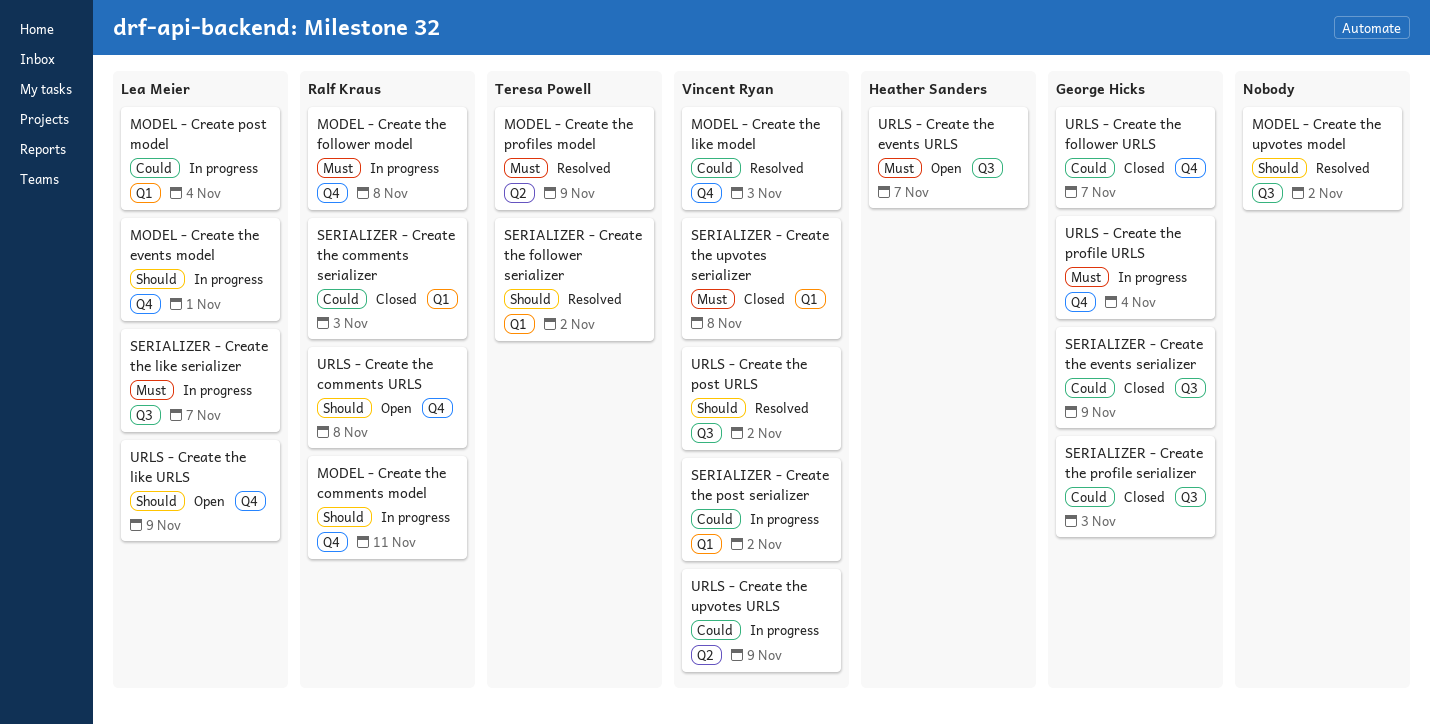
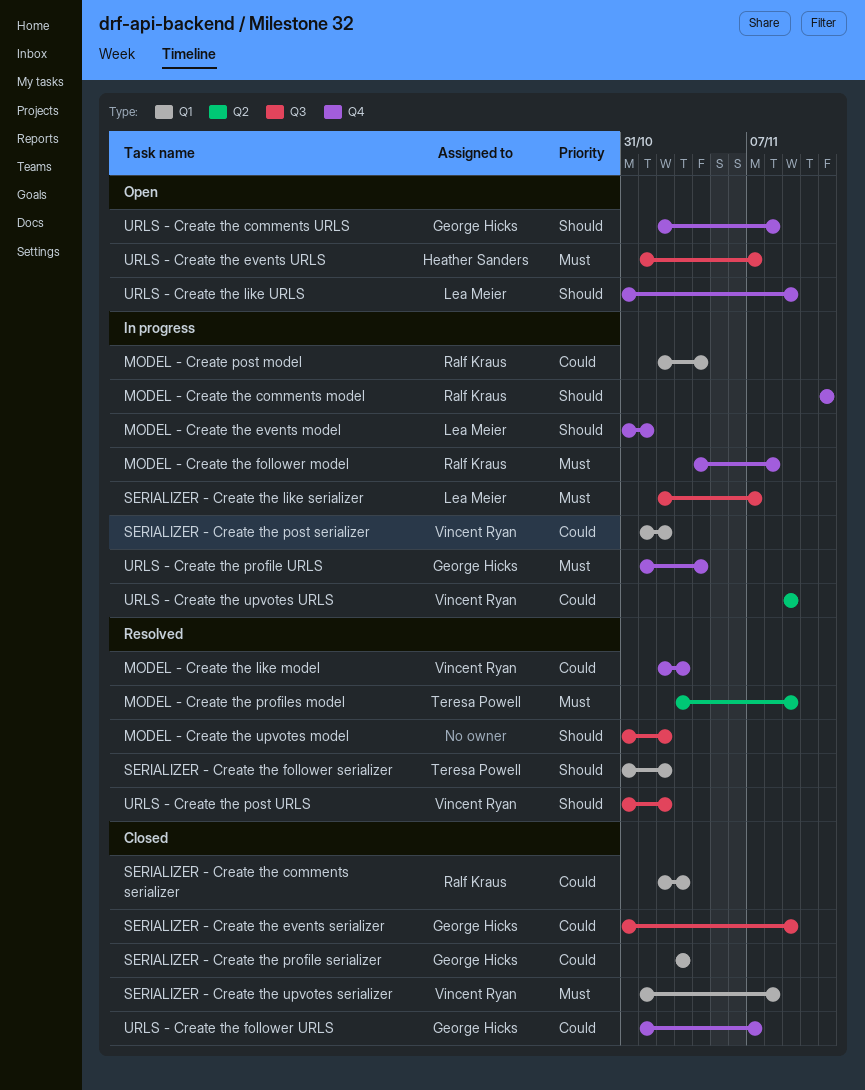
MODEL - Create post model, owner: Lea Meier -> Ralf Kraus
SERIALIZER - Create the profile serializer, label: Q3 -> Q1
URLS - Create the comments URLS, owner: Ralf Kraus -> George Hicks

